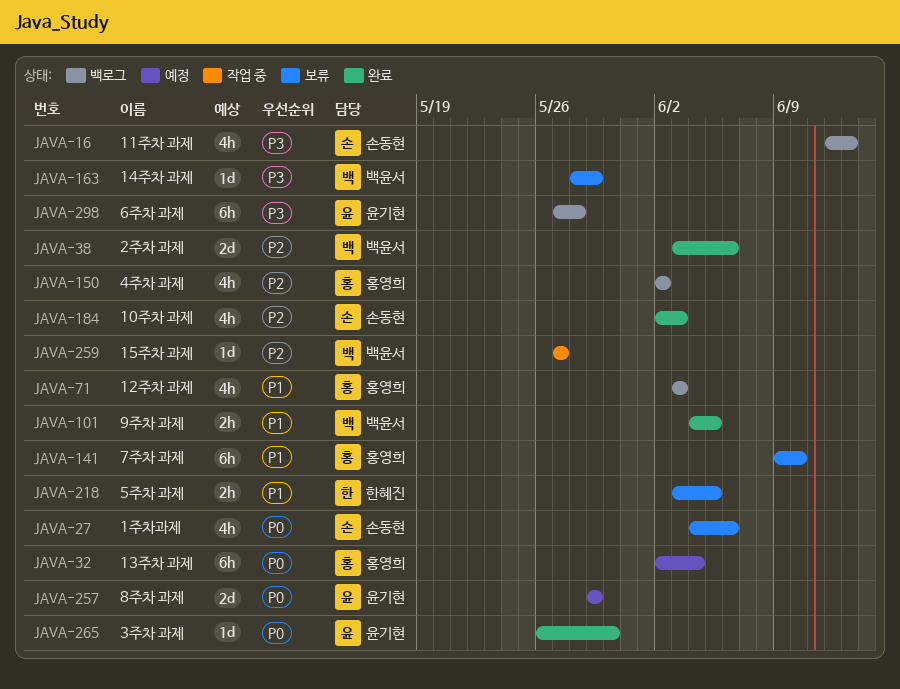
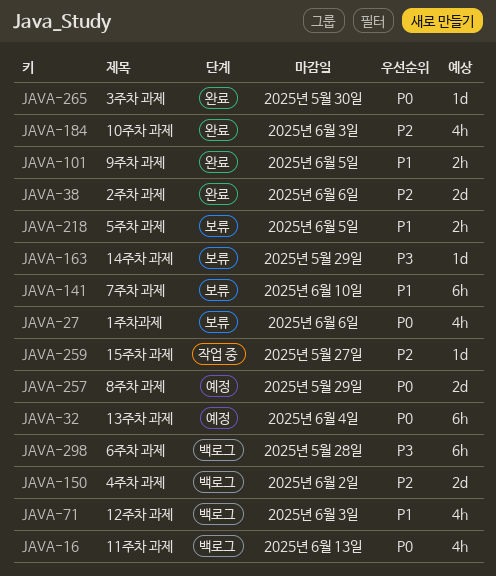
JAVA-16, priority: P3 -> P0
JAVA-150, estimate: 4h -> 2d

